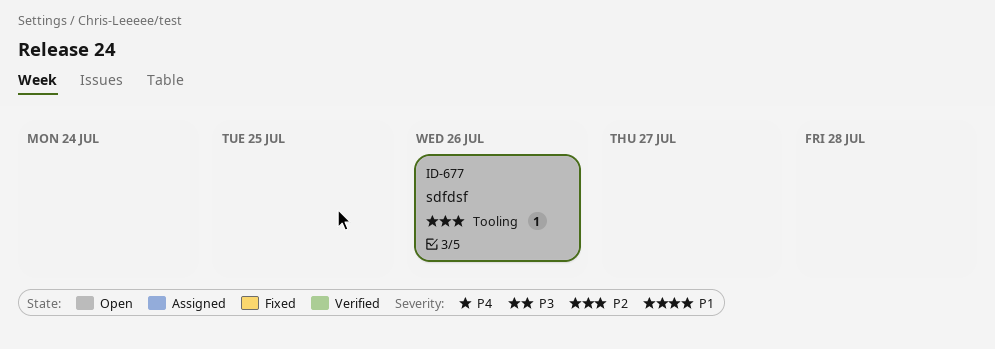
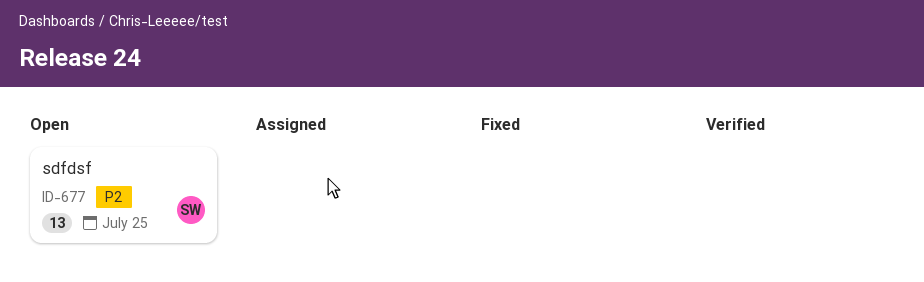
ID-677, estimate: 1 -> 13
ID-677, due: Jul 26 -> Jul 25

